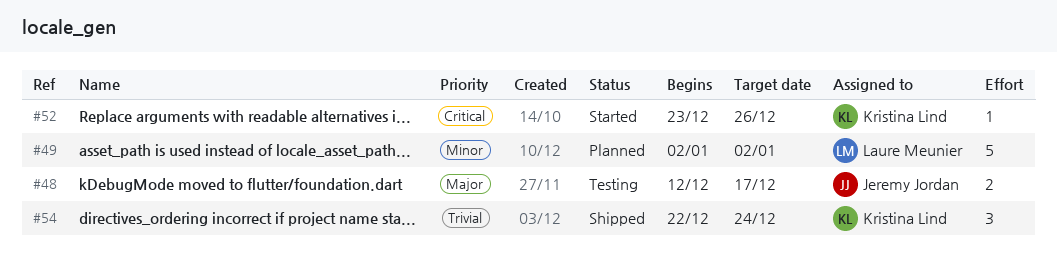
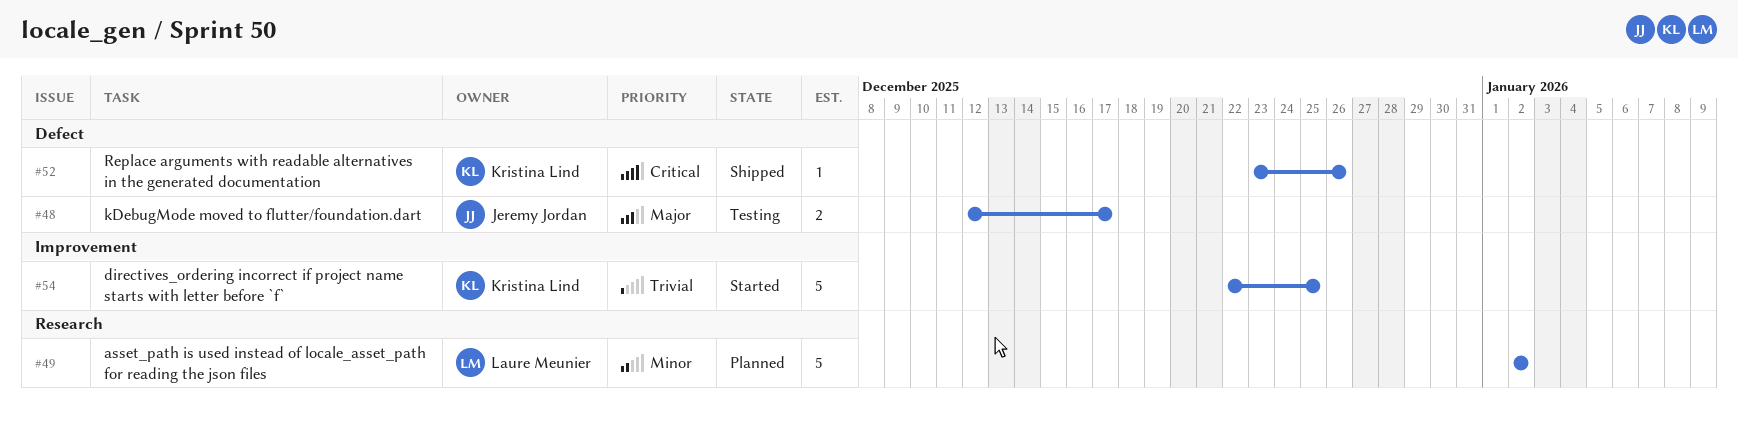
#52, status: Started -> Shipped
#54, status: Shipped -> Started
#54, estimate: 3 -> 5
#54, due: Dec 24 -> Dec 25

